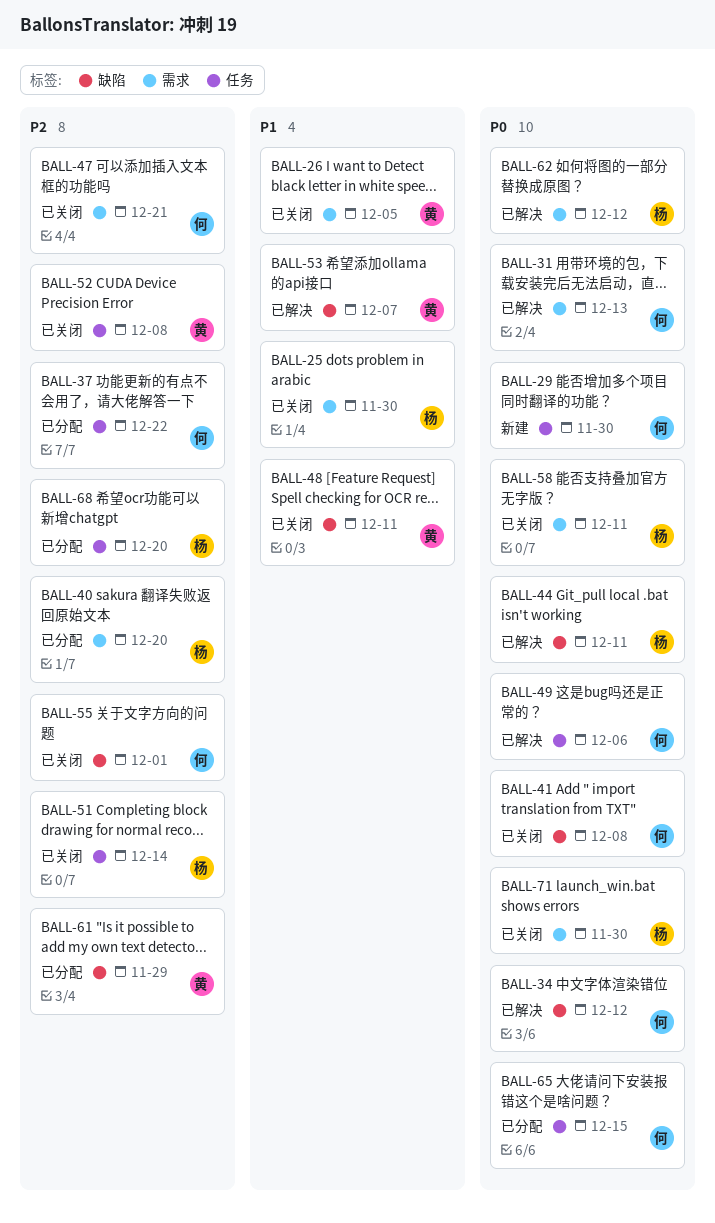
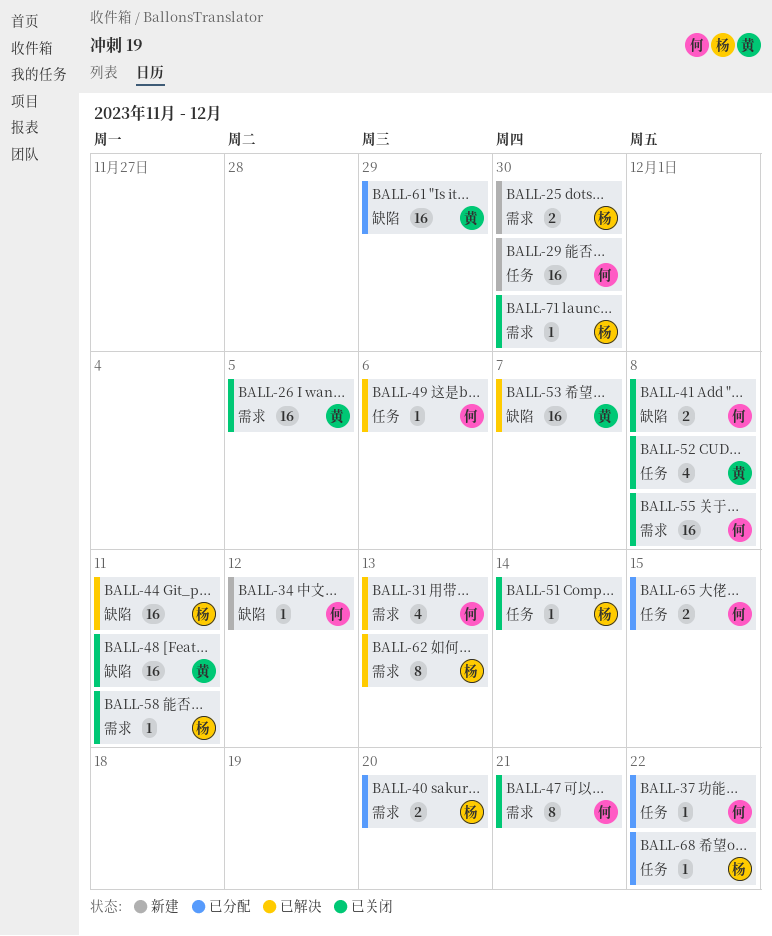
BALL-25, status: 已关闭 -> 新建
BALL-34, status: 已解决 -> 新建
BALL-55, label: 缺陷 -> 需求
BALL-55, due: Dec 1 -> Dec 8
BALL-62, due: Dec 12 -> Dec 13
BALL-68, due: Dec 20 -> Dec 22

